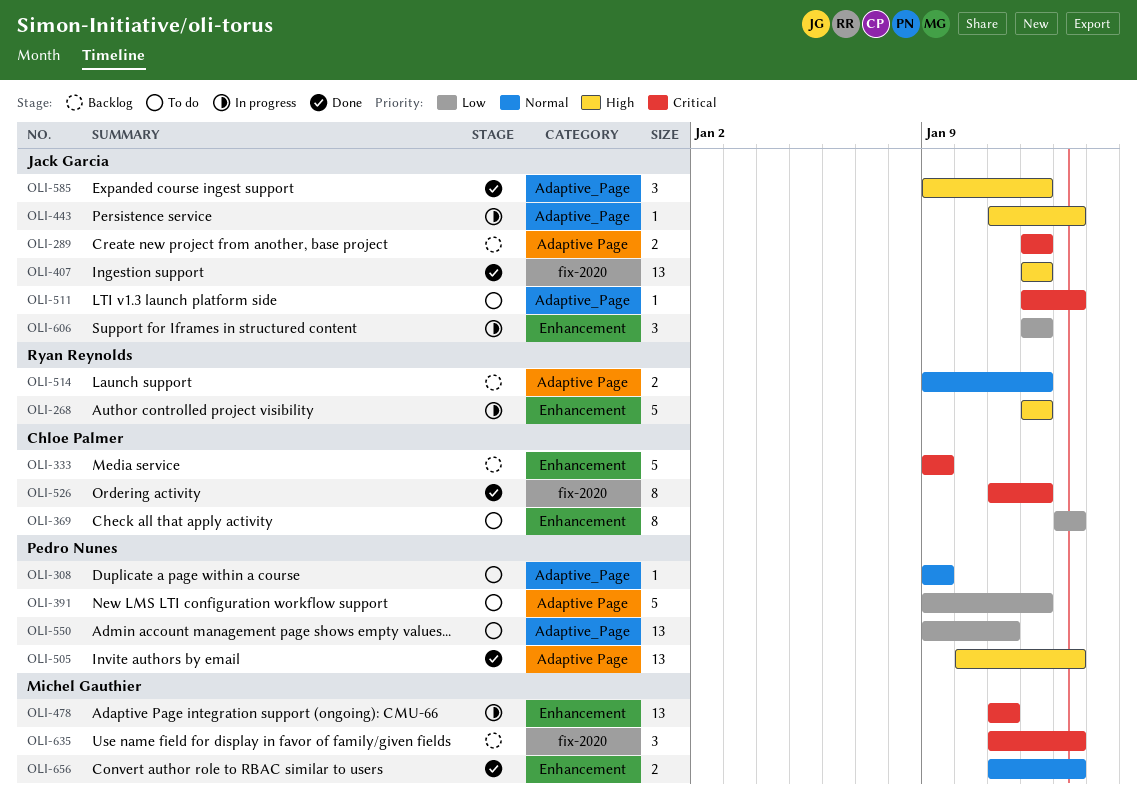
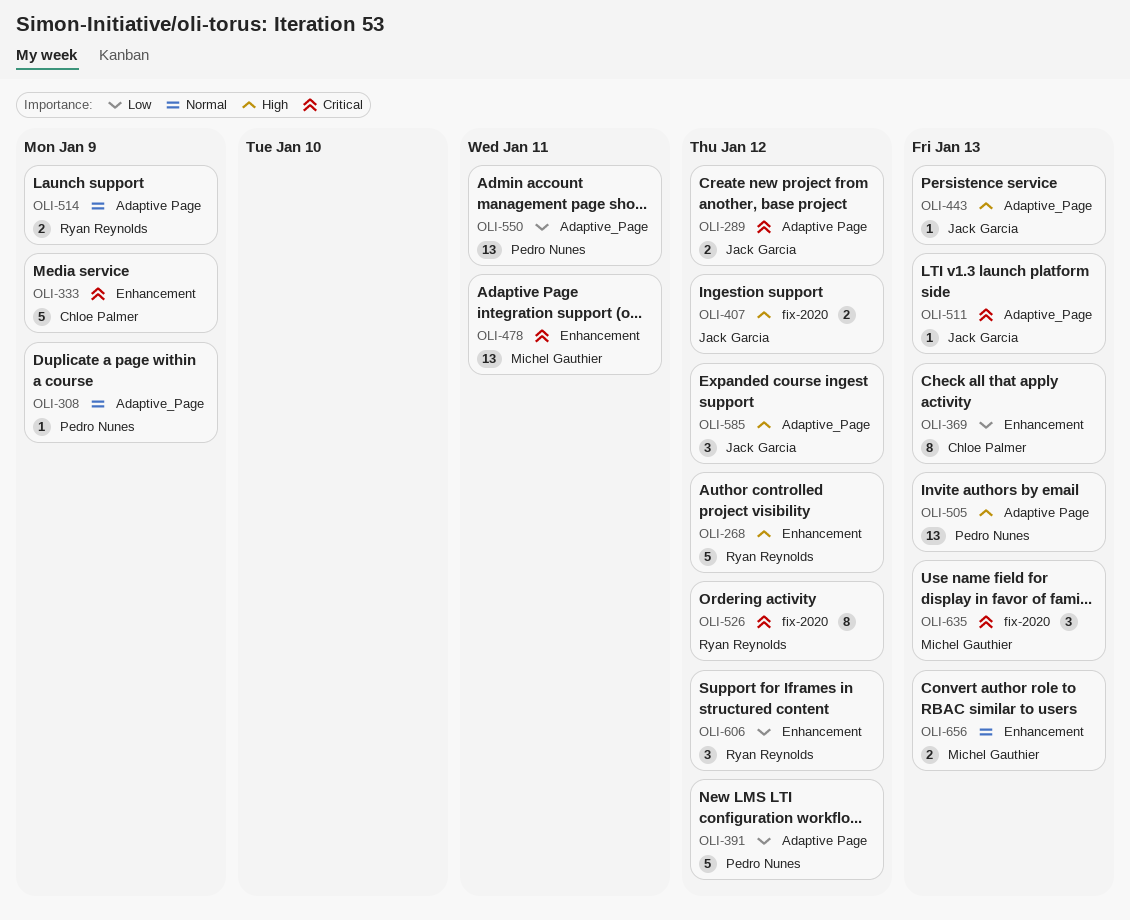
OLI-407, estimate: 13 -> 2
OLI-514, due: Jan 12 -> Jan 9
OLI-526, owner: Chloe Palmer -> Ryan Reynolds
OLI-606, owner: Jack Garcia -> Ryan Reynolds

